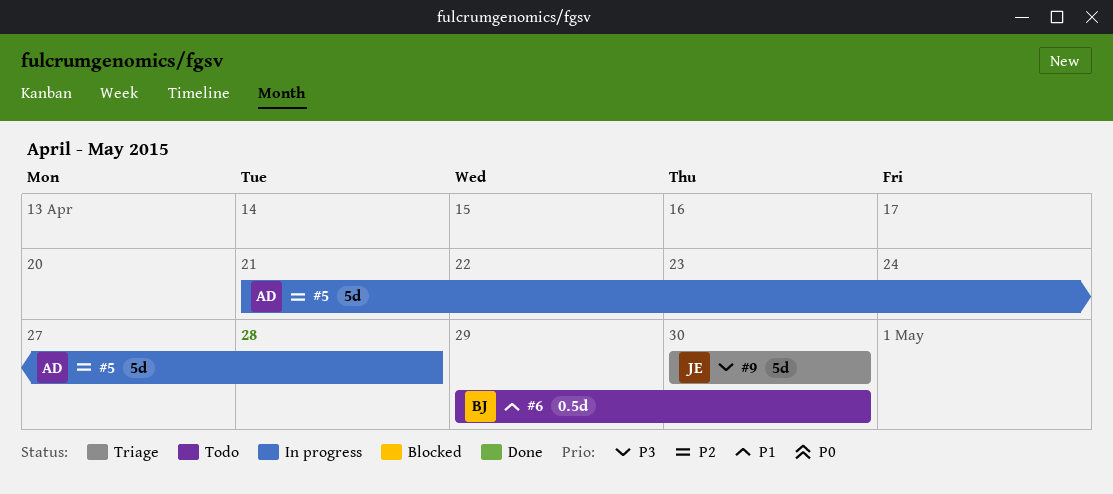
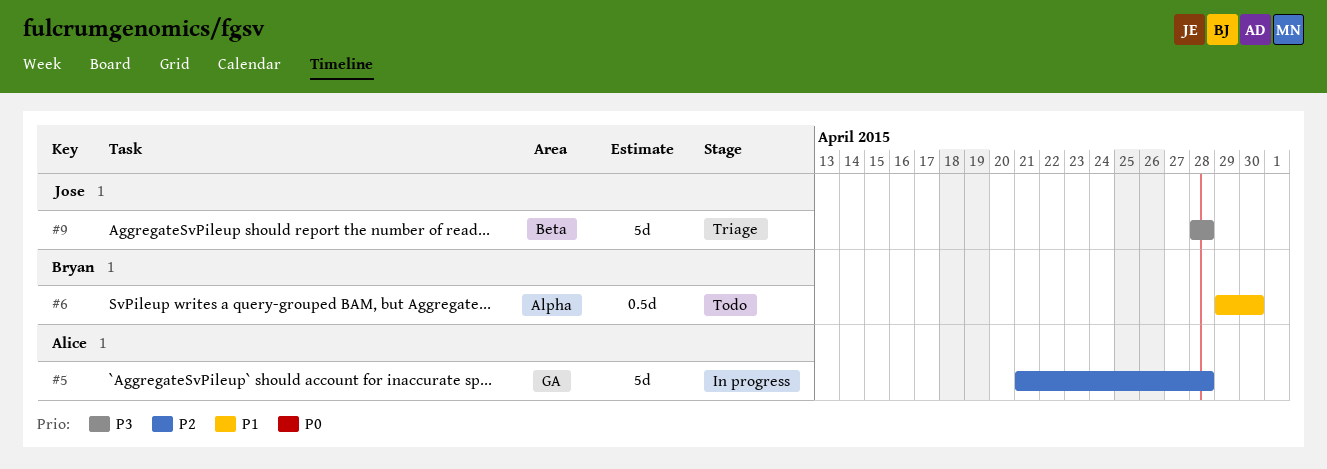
#9, start: Apr 30 -> Apr 28
#9, due: Apr 30 -> Apr 28

